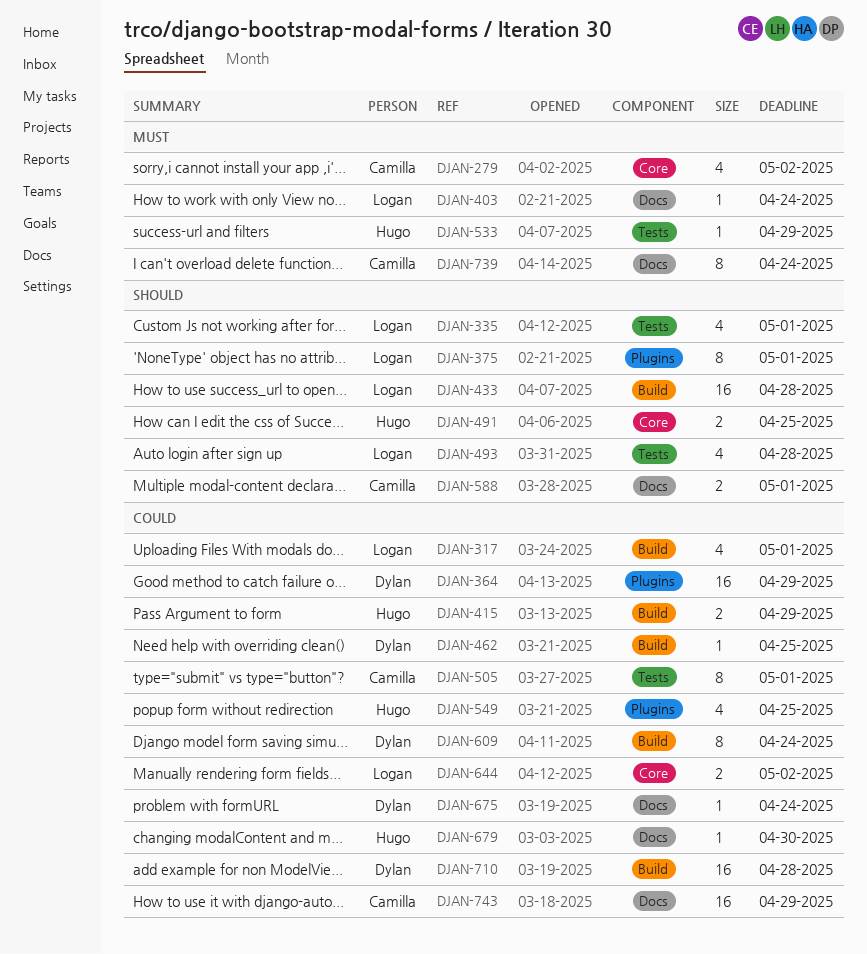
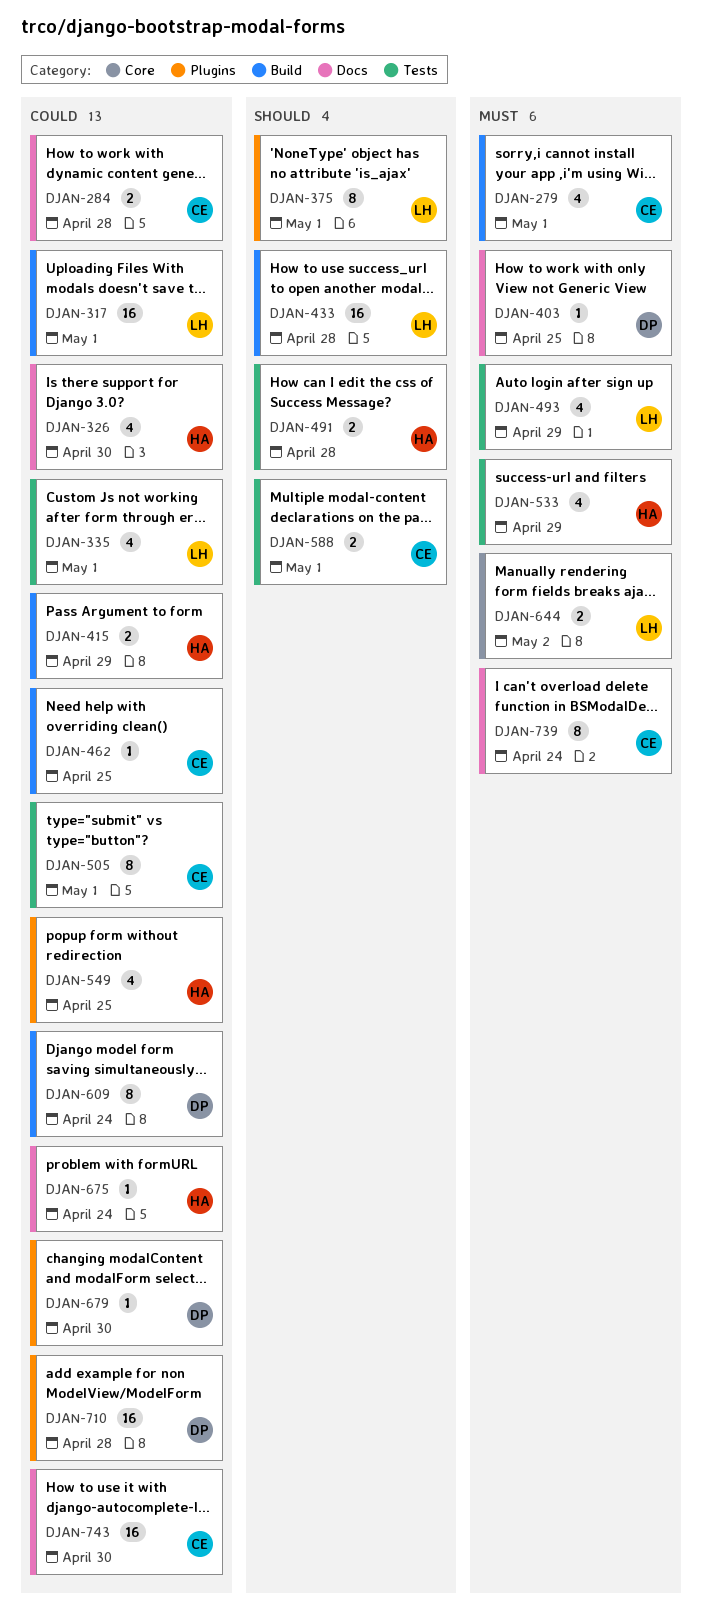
DJAN-279, label: Core -> Build
DJAN-279, due: May 2 -> May 1
DJAN-284: none -> present
DJAN-317, estimate: 4 -> 16
DJAN-326: none -> present
DJAN-335, priority: Should -> Could
DJAN-364: present -> none
DJAN-403, owner: Logan -> Dylan
DJAN-403, due: Apr 24 -> Apr 25
DJAN-462, owner: Dylan -> Camilla
DJAN-491, label: Core -> Tests
DJAN-491, due: Apr 25 -> Apr 28
DJAN-493, priority: Should -> Must
DJAN-493, due: Apr 28 -> Apr 29
DJAN-533, estimate: 1 -> 4
DJAN-588, label: Docs -> Tests
DJAN-644, priority: Could -> Must
DJAN-675, owner: Dylan -> Hugo
DJAN-679, owner: Hugo -> Dylan
DJAN-679, label: Docs -> Plugins
DJAN-710, label: Build -> Plugins
DJAN-743, due: Apr 29 -> Apr 30

